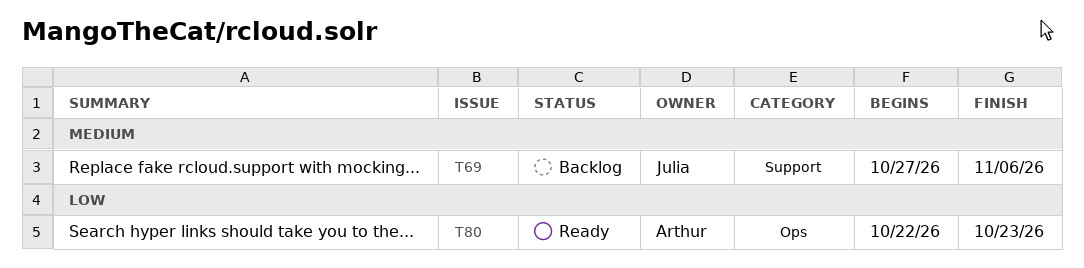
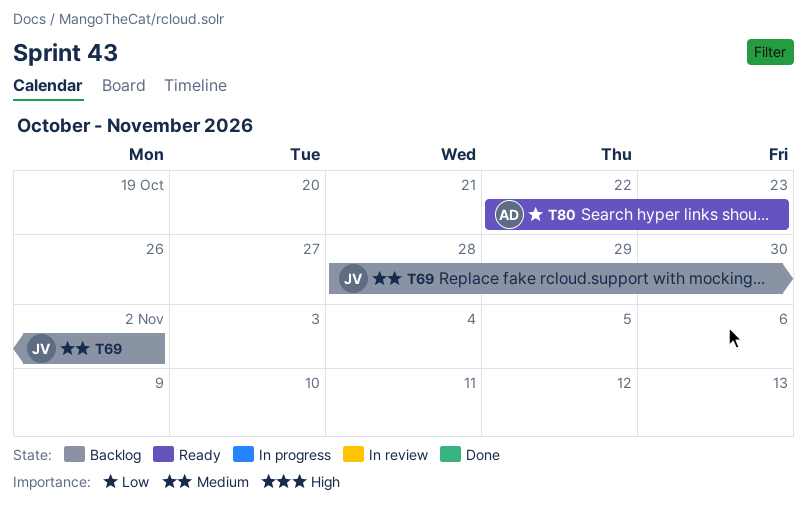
T69, start: Oct 27 -> Oct 28
T69, due: Nov 6 -> Nov 2

